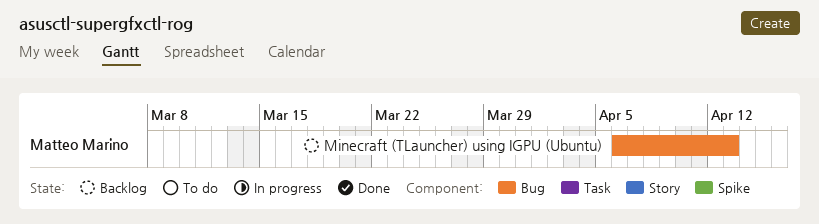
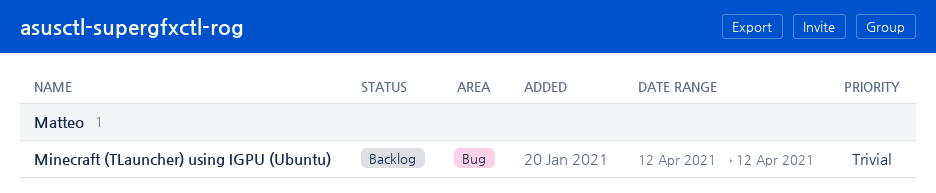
Minecraft (TLauncher) using IGPU (Ubuntu), start: Apr 6 -> Apr 12
Minecraft (TLauncher) using IGPU (Ubuntu), due: Apr 13 -> Apr 12

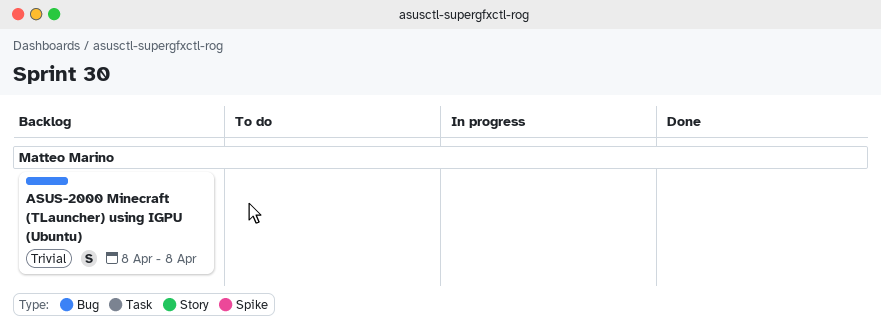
Minecraft (TLauncher) using IGPU (Ubuntu), start: Apr 12 -> Apr 8
Minecraft (TLauncher) using IGPU (Ubuntu), due: Apr 12 -> Apr 8

